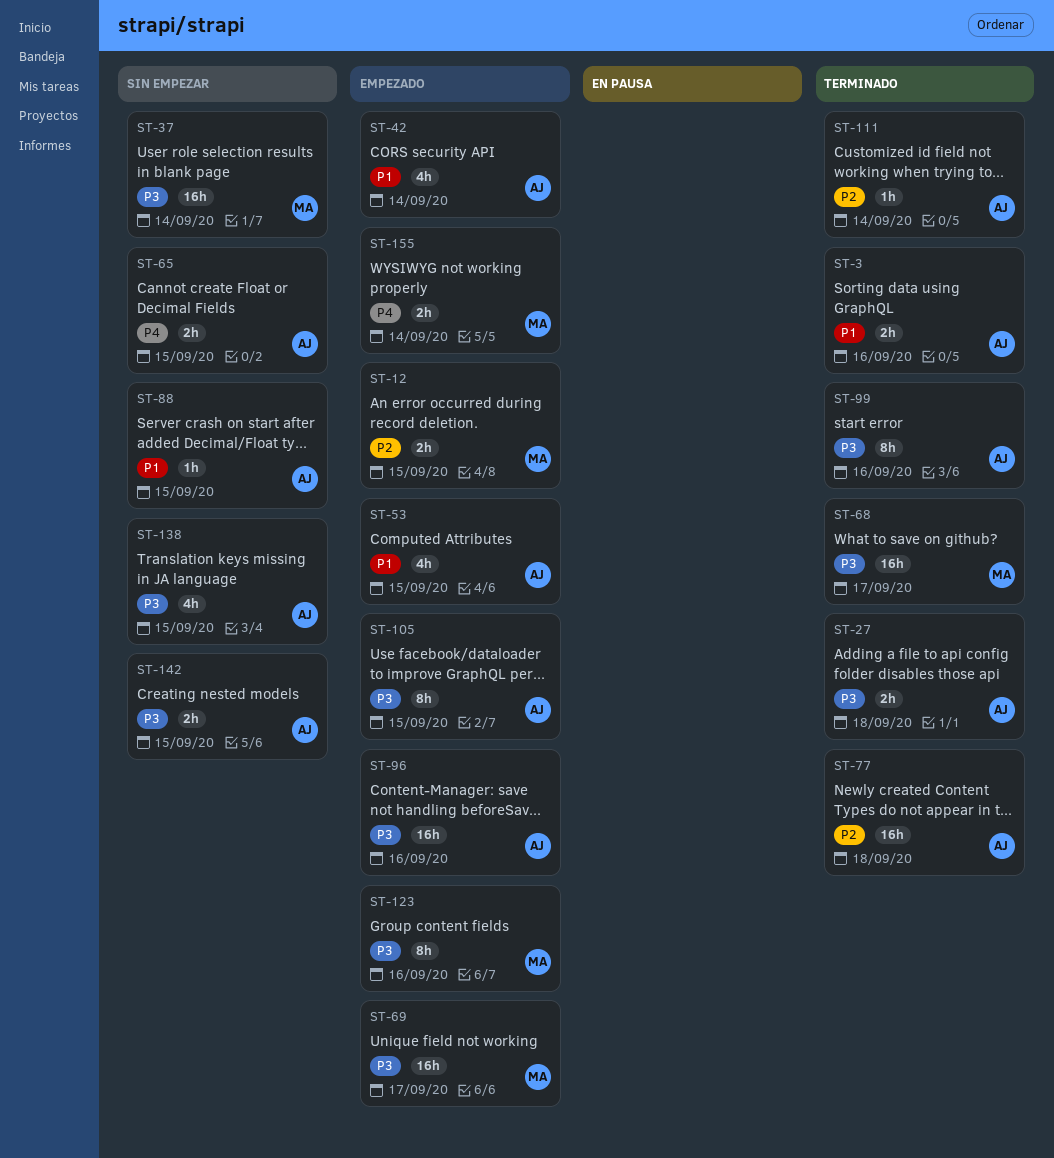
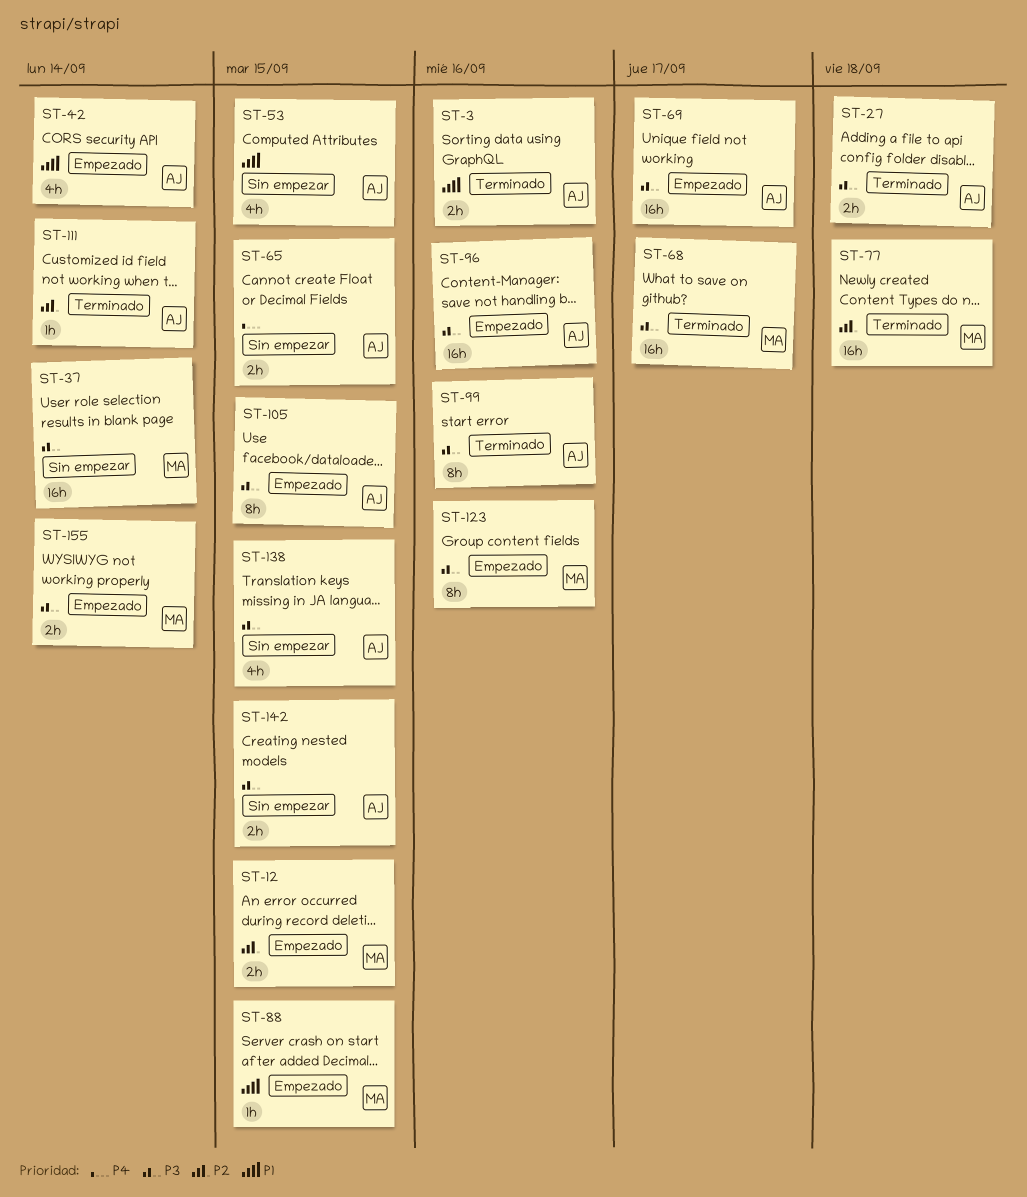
ST-53, status: Empezado -> Sin empezar
ST-69, owner: MA -> AJ
ST-77, owner: AJ -> MA
ST-88, status: Sin empezar -> Empezado
ST-88, owner: AJ -> MA
ST-155, priority: P4 -> P3

